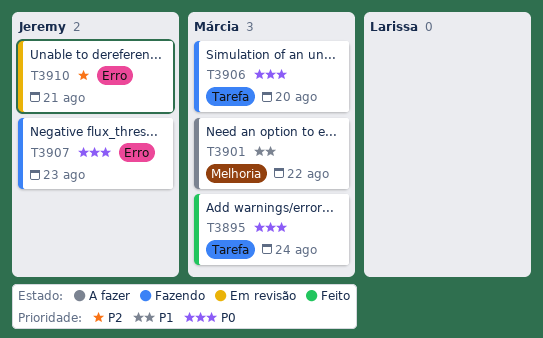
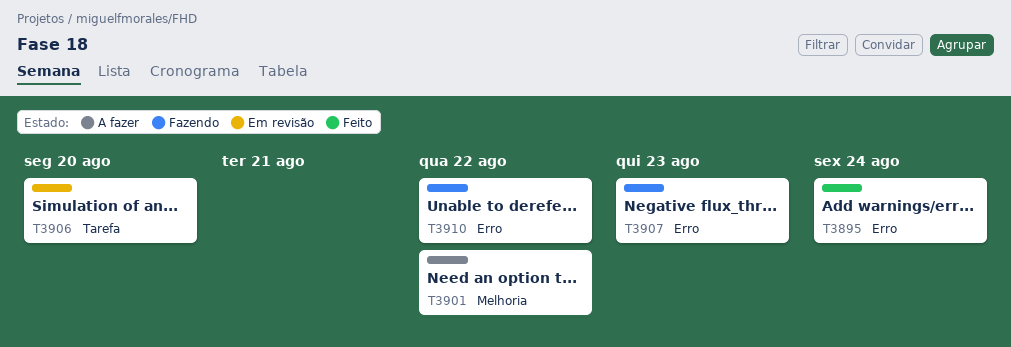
T3895, label: Tarefa -> Erro
T3906, status: Fazendo -> Em revisão
T3910, status: Em revisão -> Fazendo
T3910, due: Aug 21 -> Aug 22

